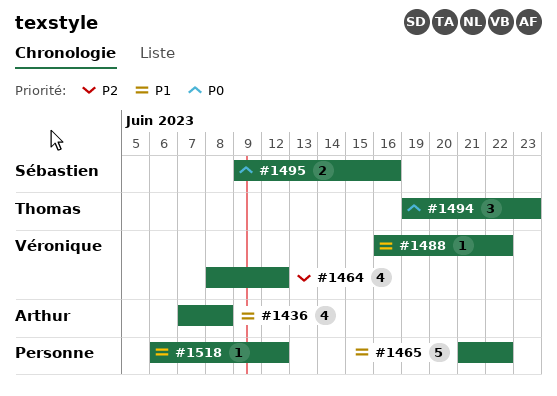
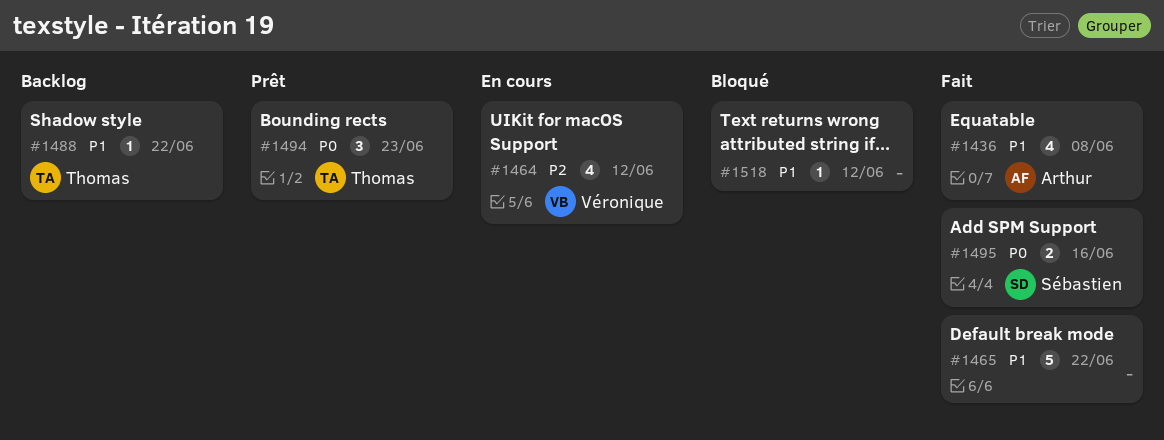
#1488, owner: Véronique -> Thomas

